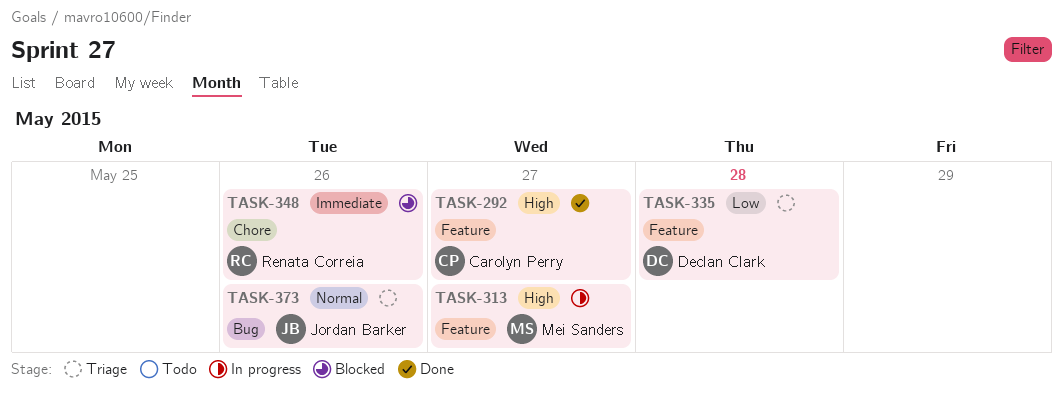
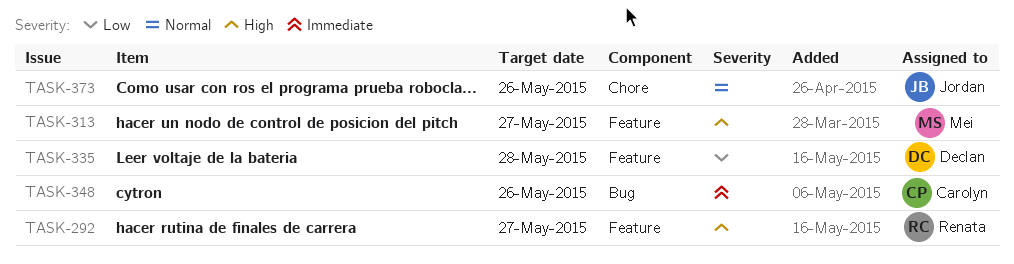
TASK-292, owner: Carolyn Perry -> Renata Correia
TASK-348, owner: Renata Correia -> Carolyn Perry
TASK-348, label: Chore -> Bug
TASK-373, label: Bug -> Chore

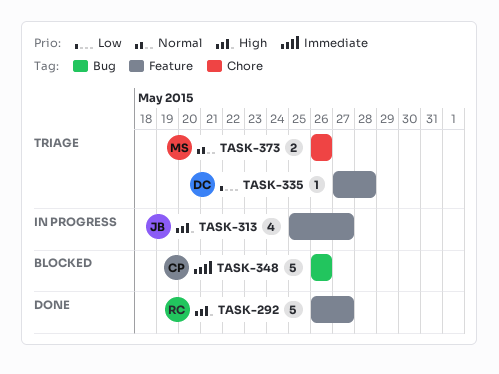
TASK-313, owner: Mei -> Jordan
TASK-373, owner: Jordan -> Mei

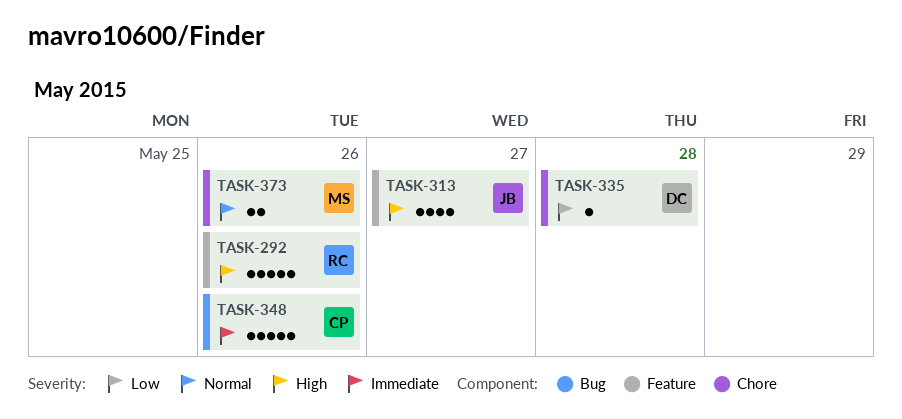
TASK-292, due: May 27 -> May 26
TASK-335, label: Feature -> Chore

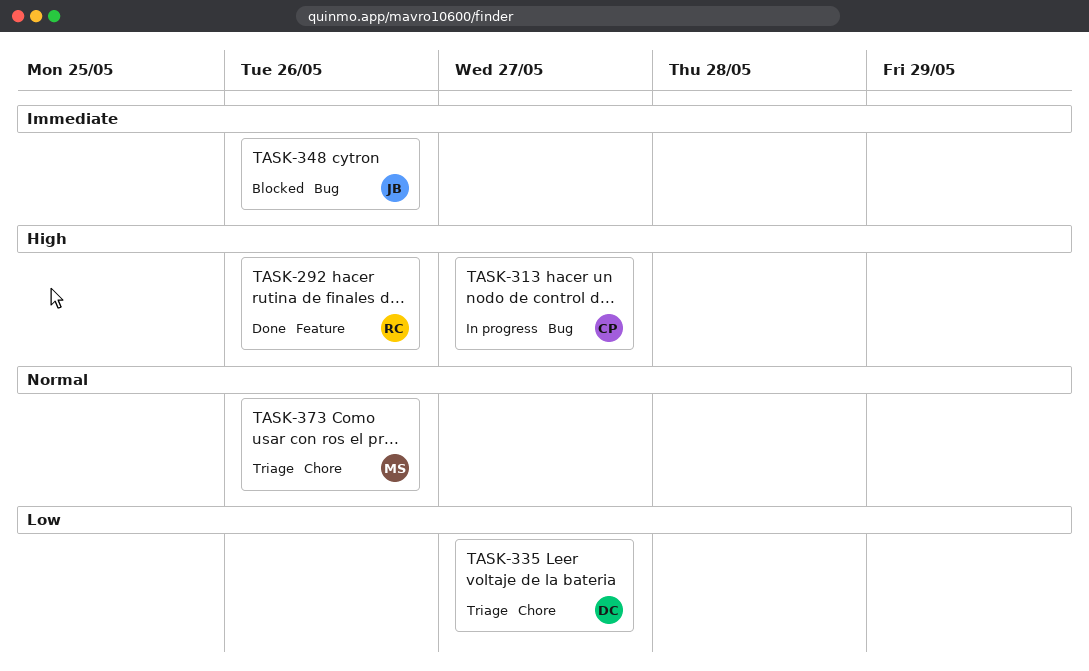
TASK-313, owner: JB -> CP
TASK-313, label: Feature -> Bug
TASK-335, due: May 28 -> May 27
TASK-348, owner: CP -> JB

